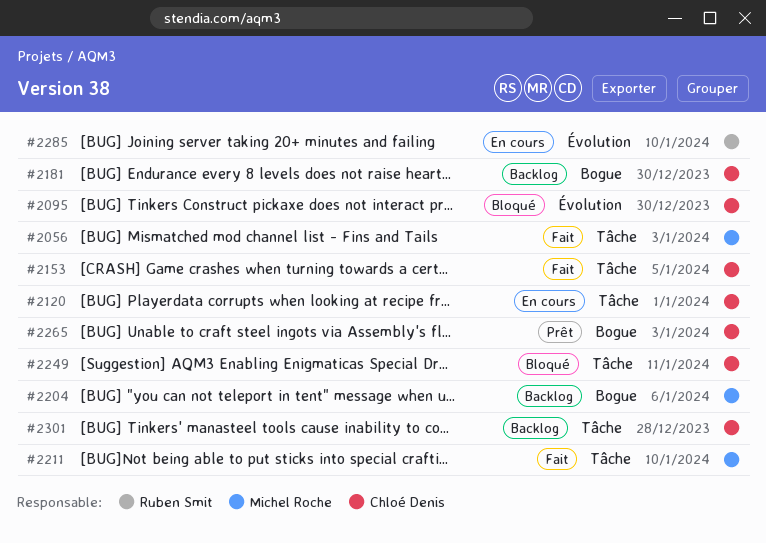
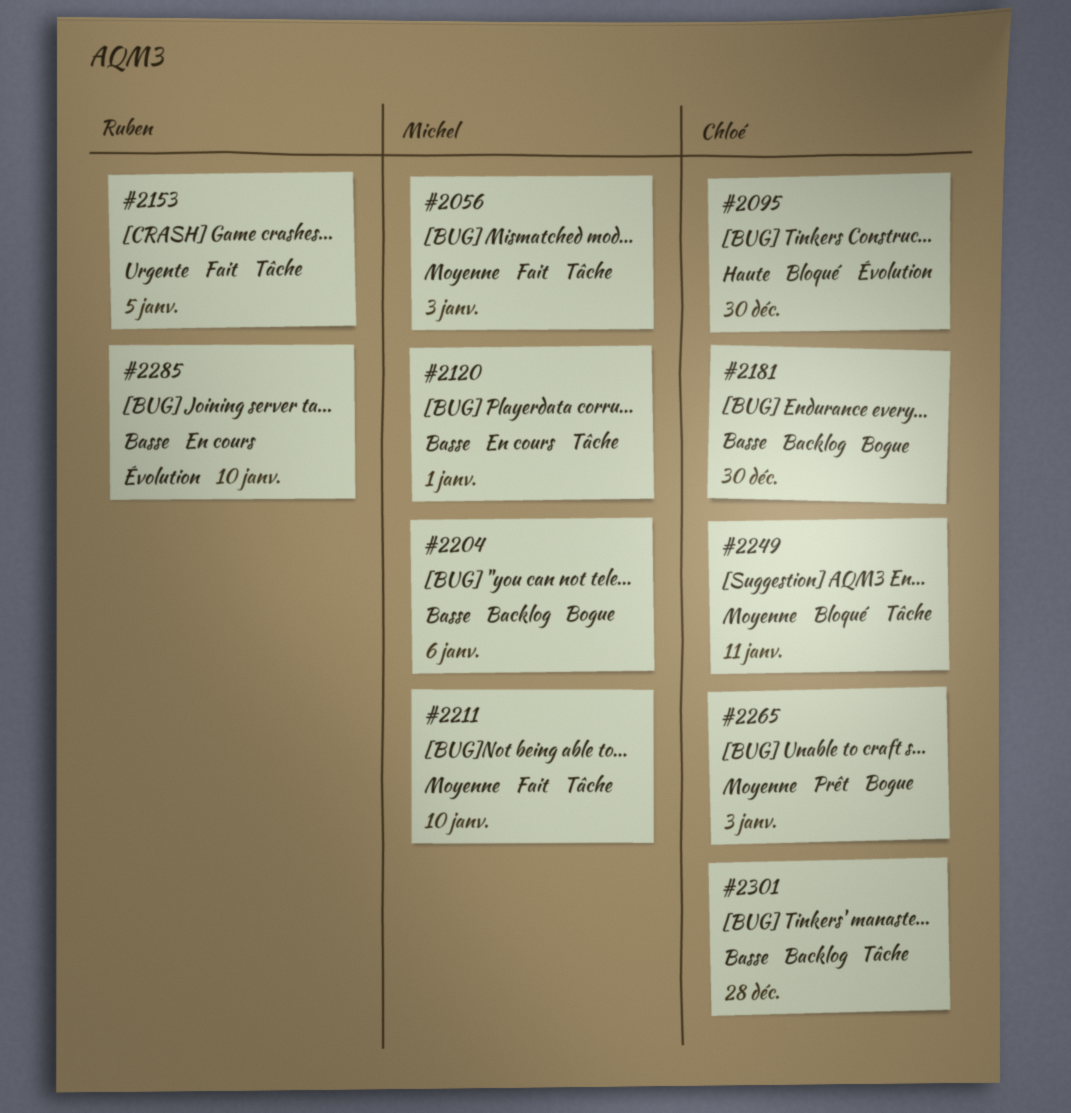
#2120, owner: Chloé Denis -> Michel Roche
#2153, owner: Chloé Denis -> Ruben Smit

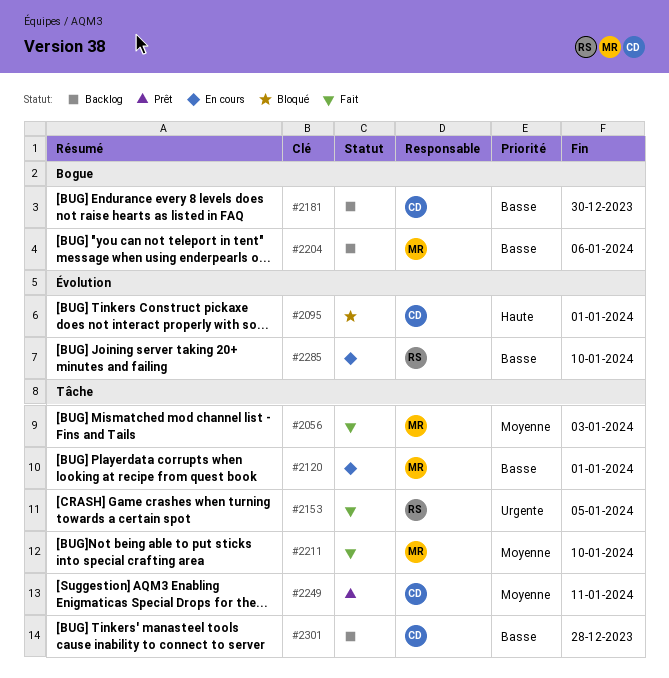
#2095, due: Dec 30 -> Jan 1
#2249, status: Bloqué -> Prêt
#2265: present -> none

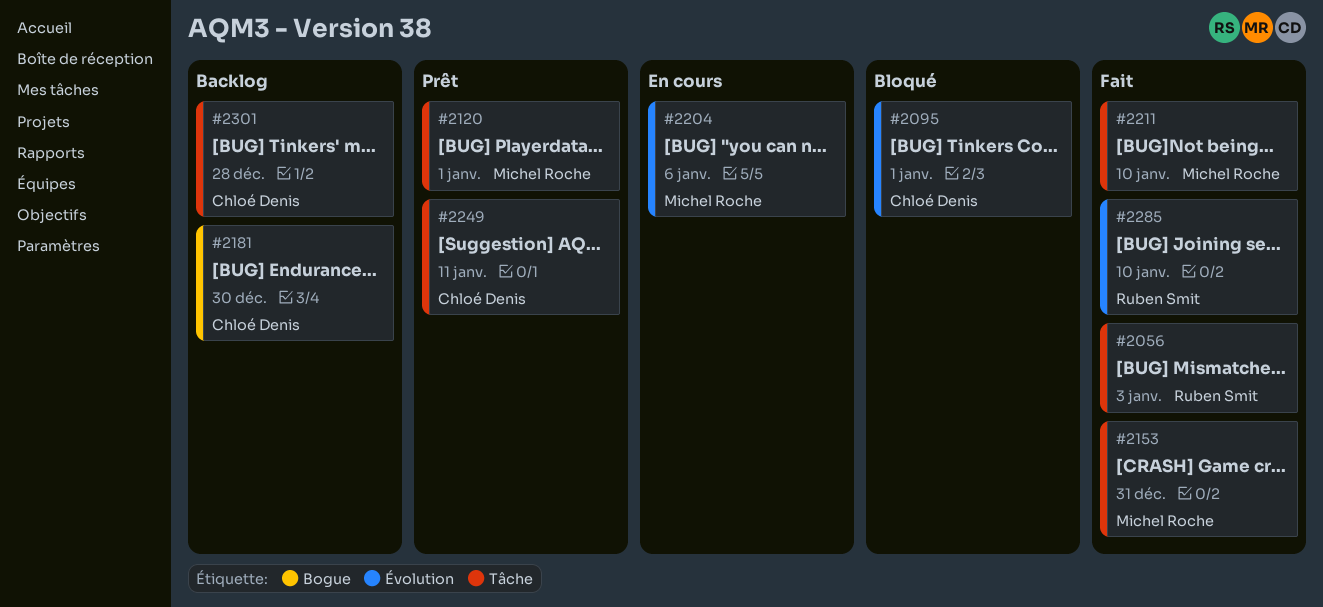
#2056, owner: Michel Roche -> Ruben Smit
#2120, status: En cours -> Prêt
#2153, owner: Ruben Smit -> Michel Roche
#2153, due: Jan 5 -> Dec 31
#2204, status: Backlog -> En cours
#2204, label: Bogue -> Évolution
#2285, status: En cours -> Fait

